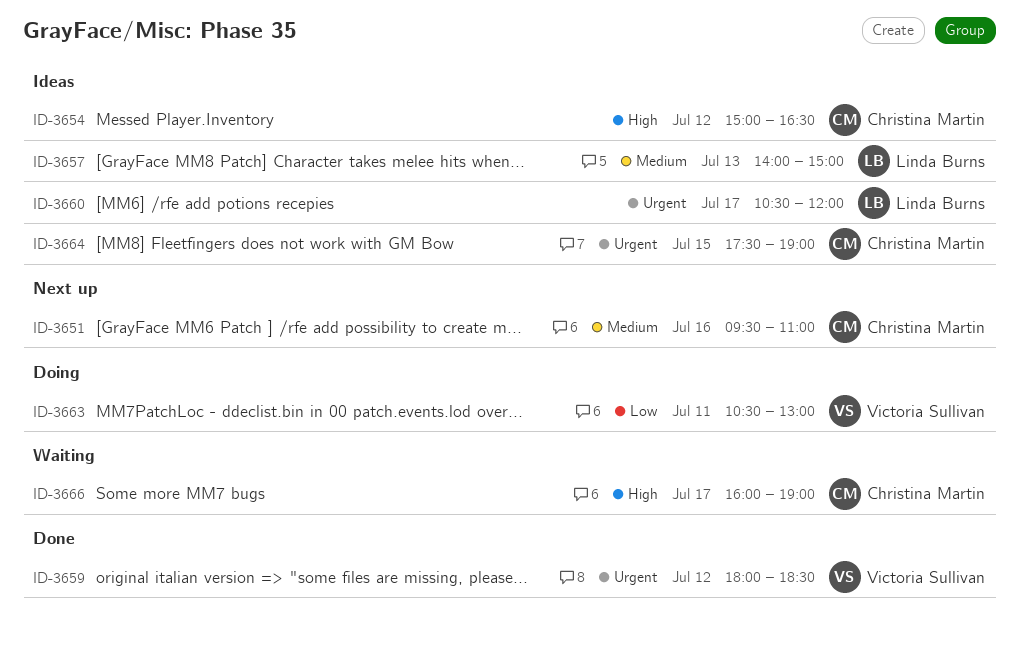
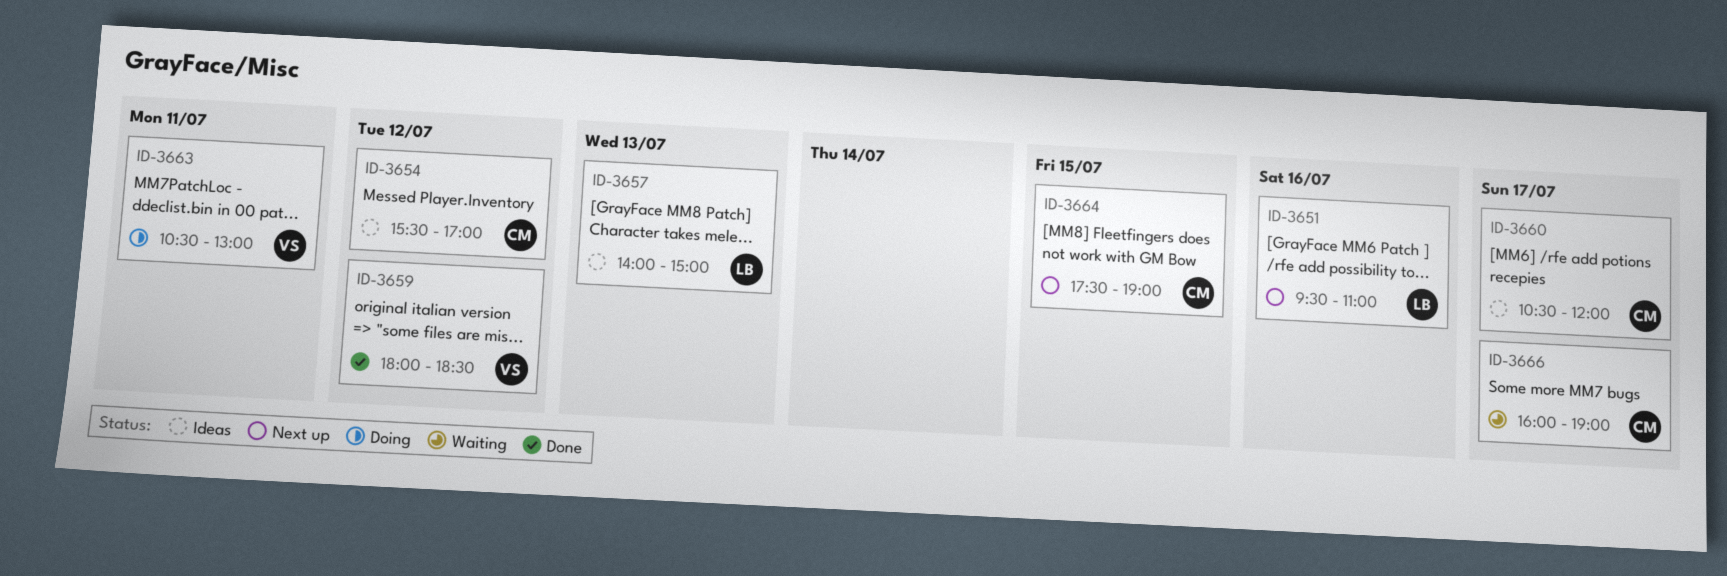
ID-3651, owner: Christina Martin -> Linda Burns
ID-3654, begins: 15:00 -> 15:30
ID-3654, ends: 16:30 -> 17:00
ID-3660, owner: Linda Burns -> Christina Martin
ID-3664, status: Ideas -> Next up

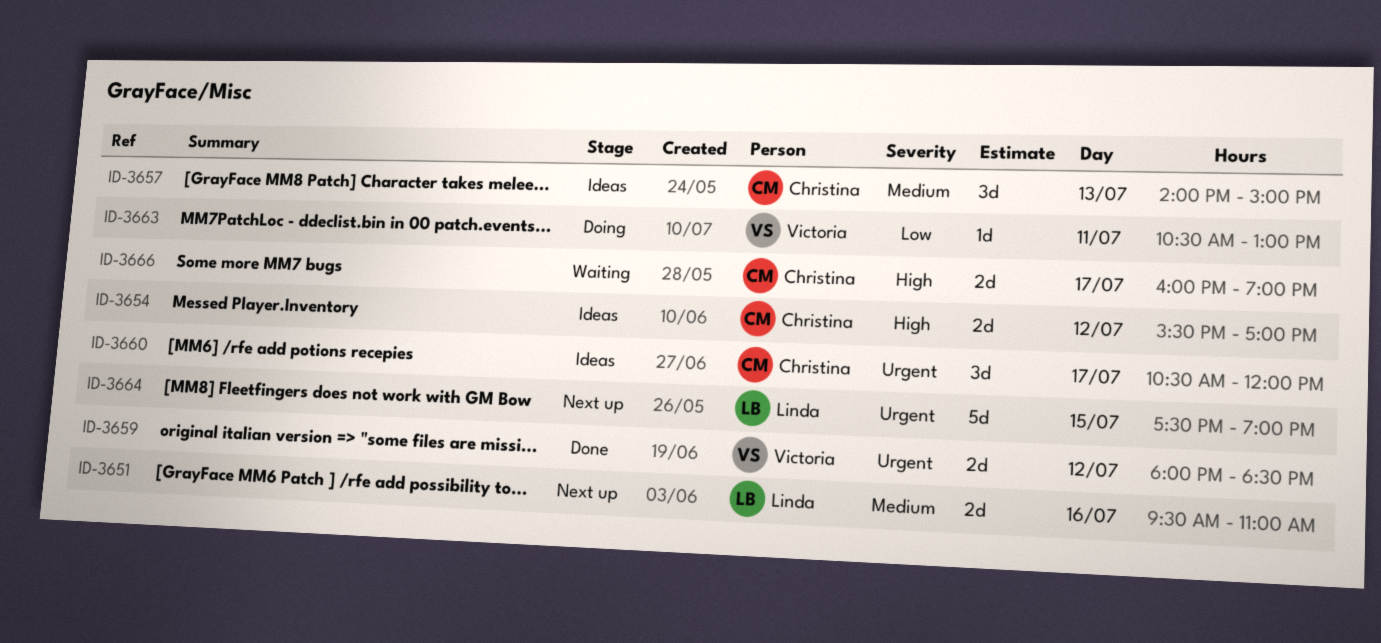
ID-3657, owner: Linda -> Christina
ID-3664, owner: Christina -> Linda

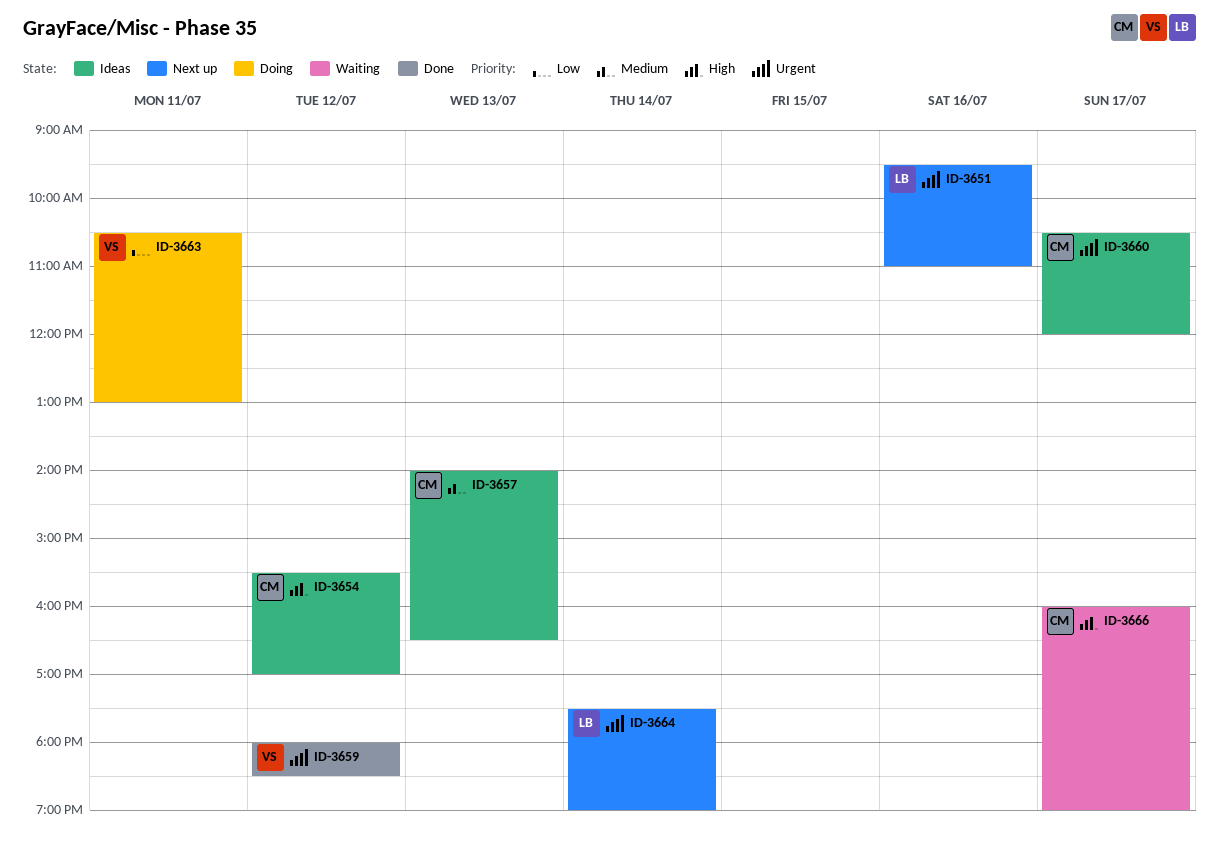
ID-3651, priority: Medium -> Urgent
ID-3657, ends: 15:00 -> 16:30
ID-3664, day: Jul 15 -> Jul 14

